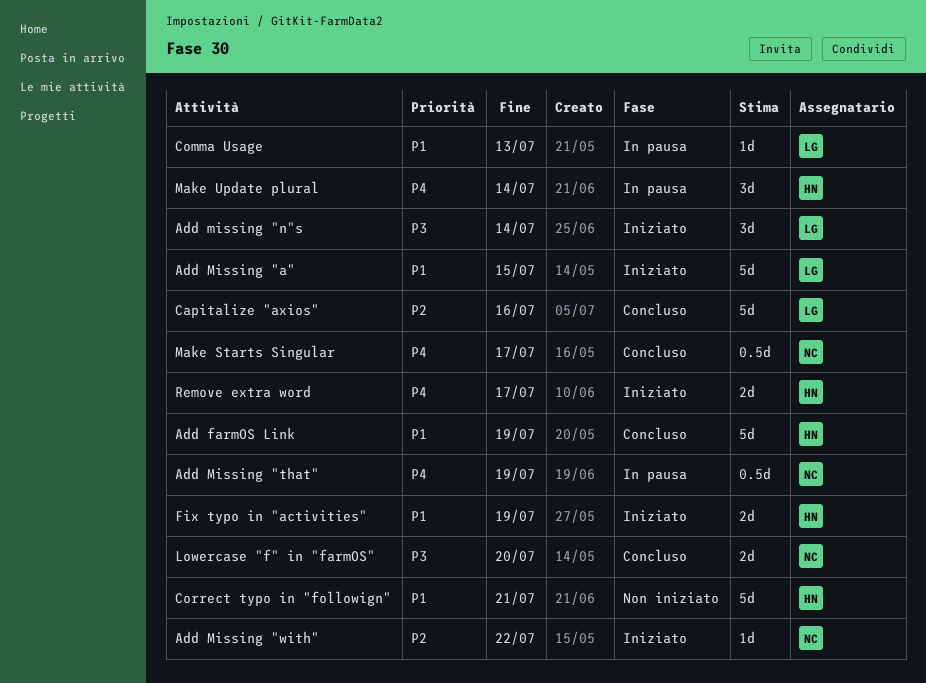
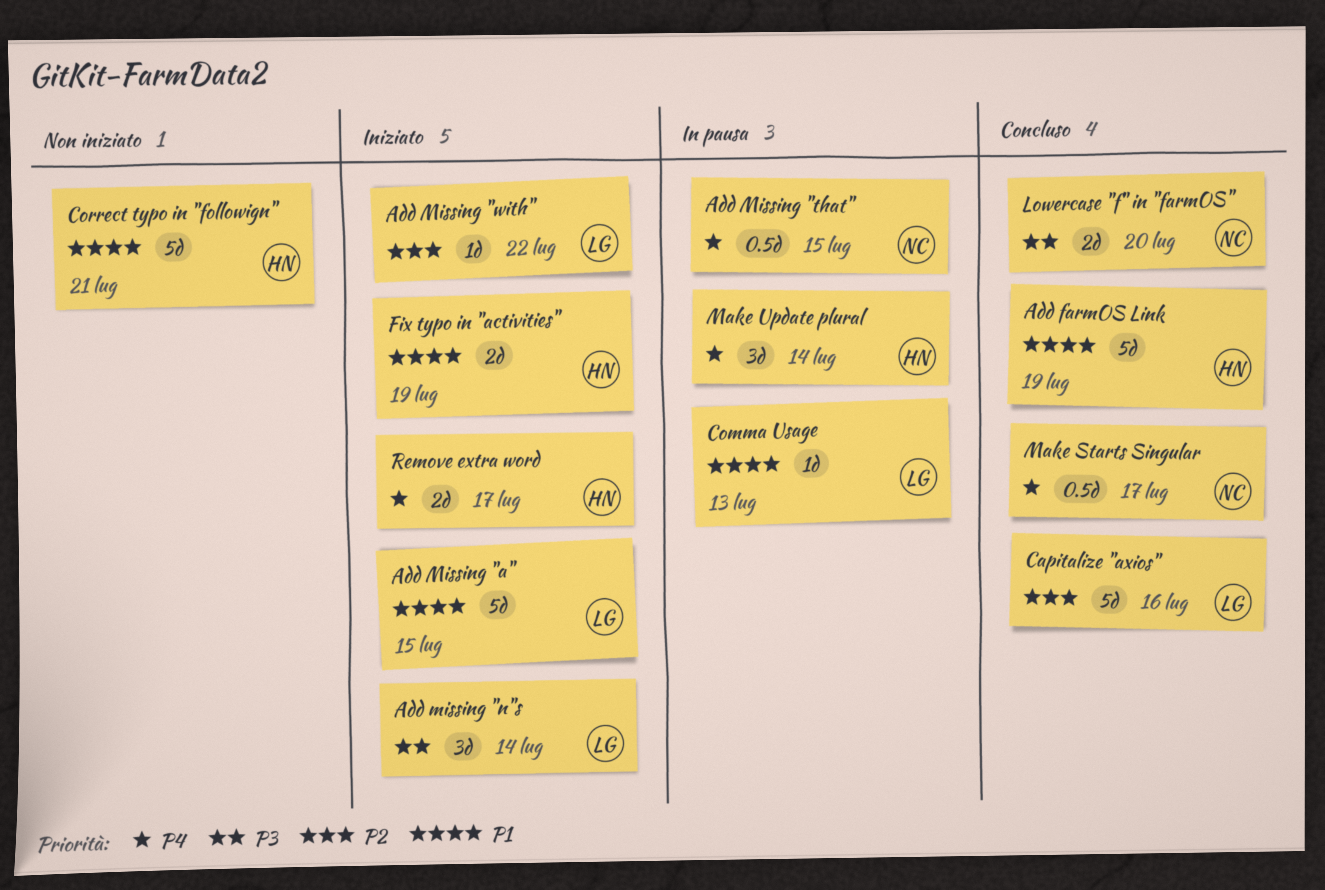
Add Missing "that", due: Jul 19 -> Jul 15
Add Missing "with", owner: NC -> LG

